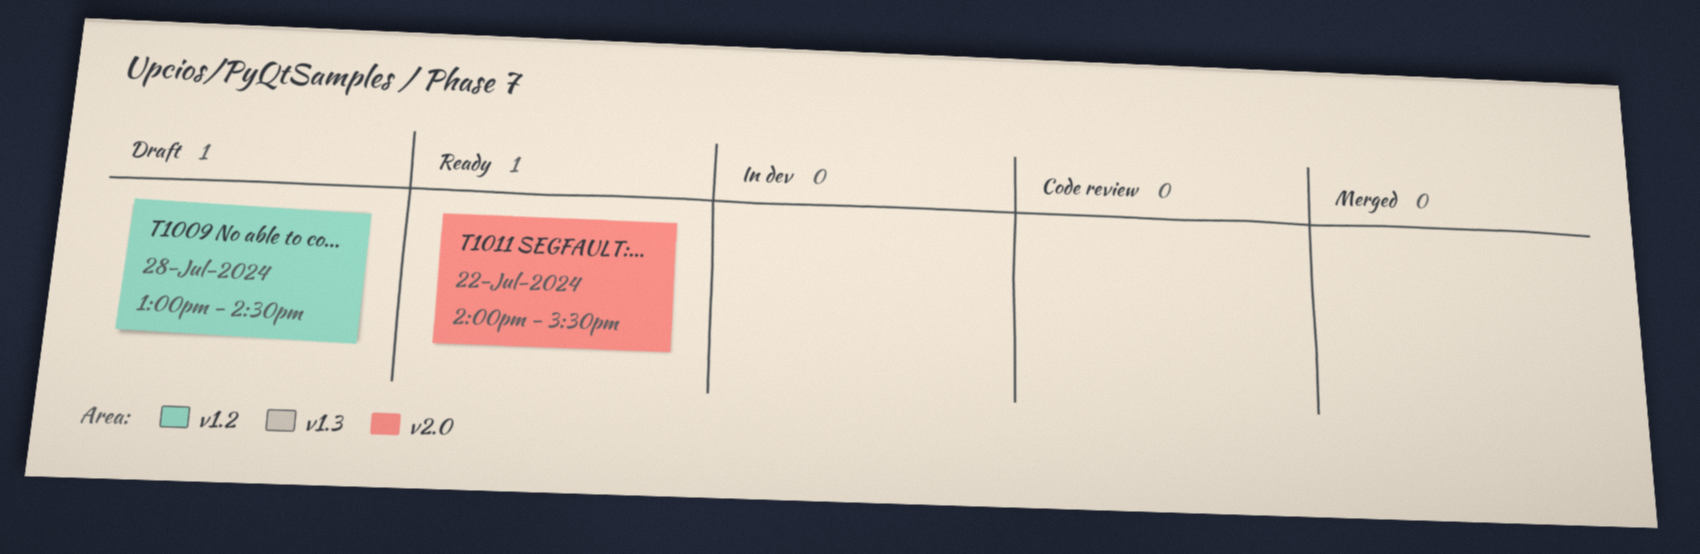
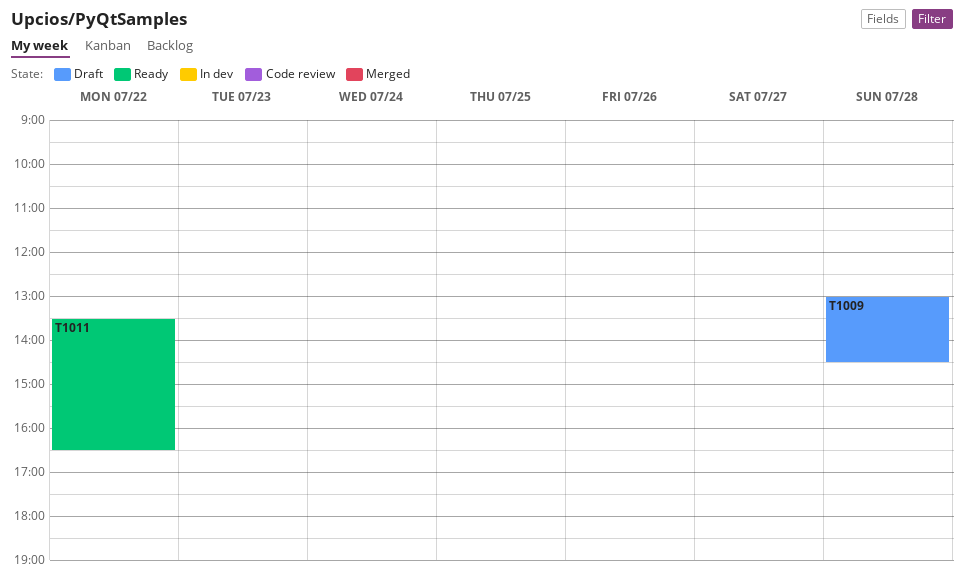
T1011, begins: 14:00 -> 13:30
T1011, ends: 15:30 -> 16:30

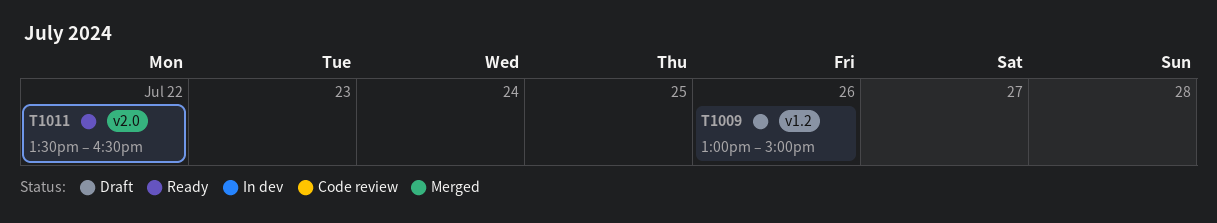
T1009, day: Jul 28 -> Jul 26
T1009, ends: 14:30 -> 15:00

